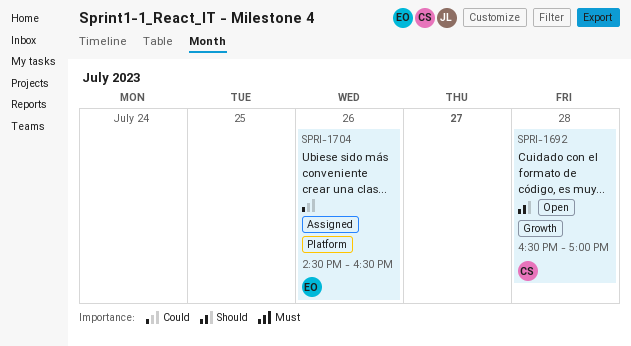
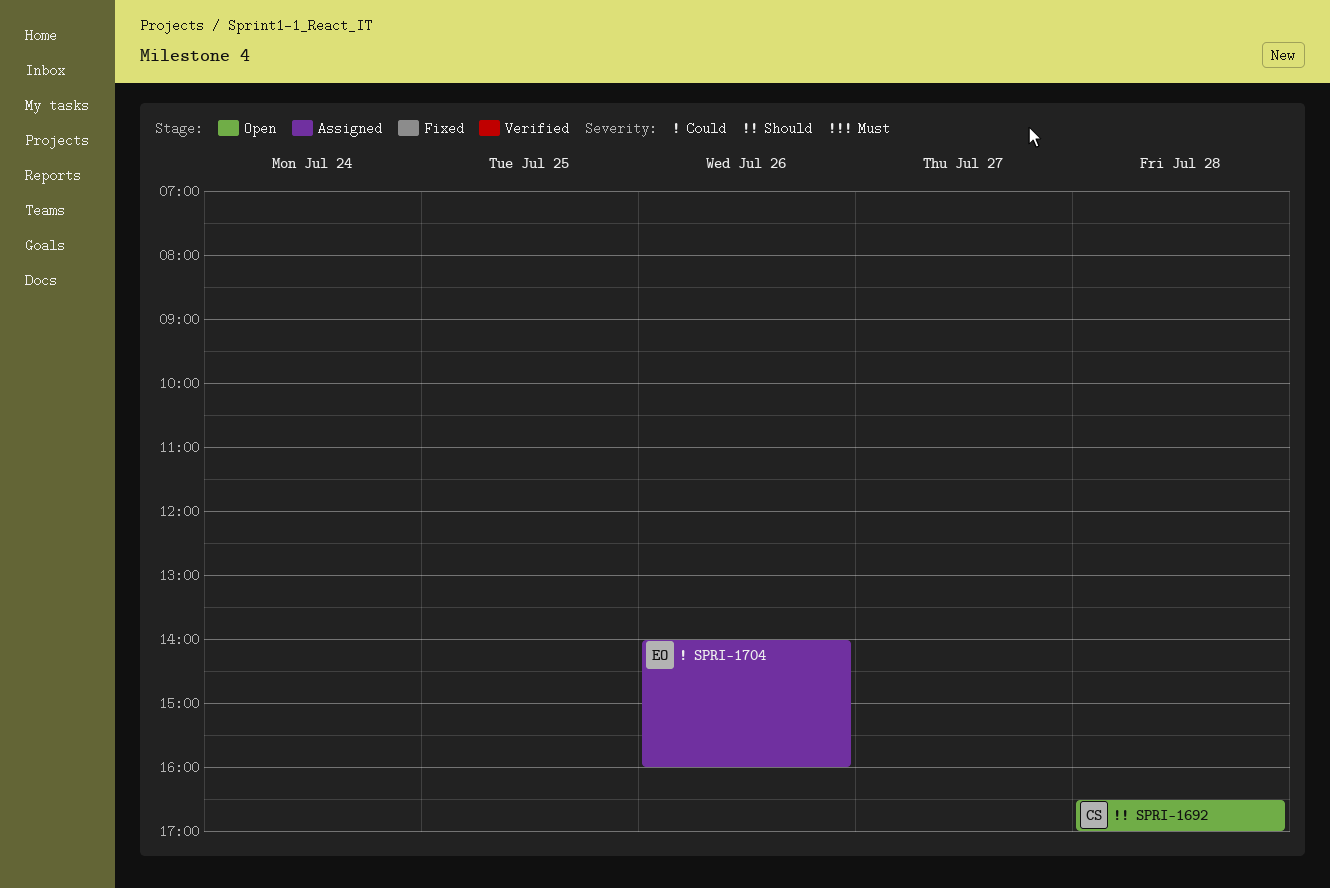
SPRI-1704, begins: 14:30 -> 14:00
SPRI-1704, ends: 16:30 -> 16:00

